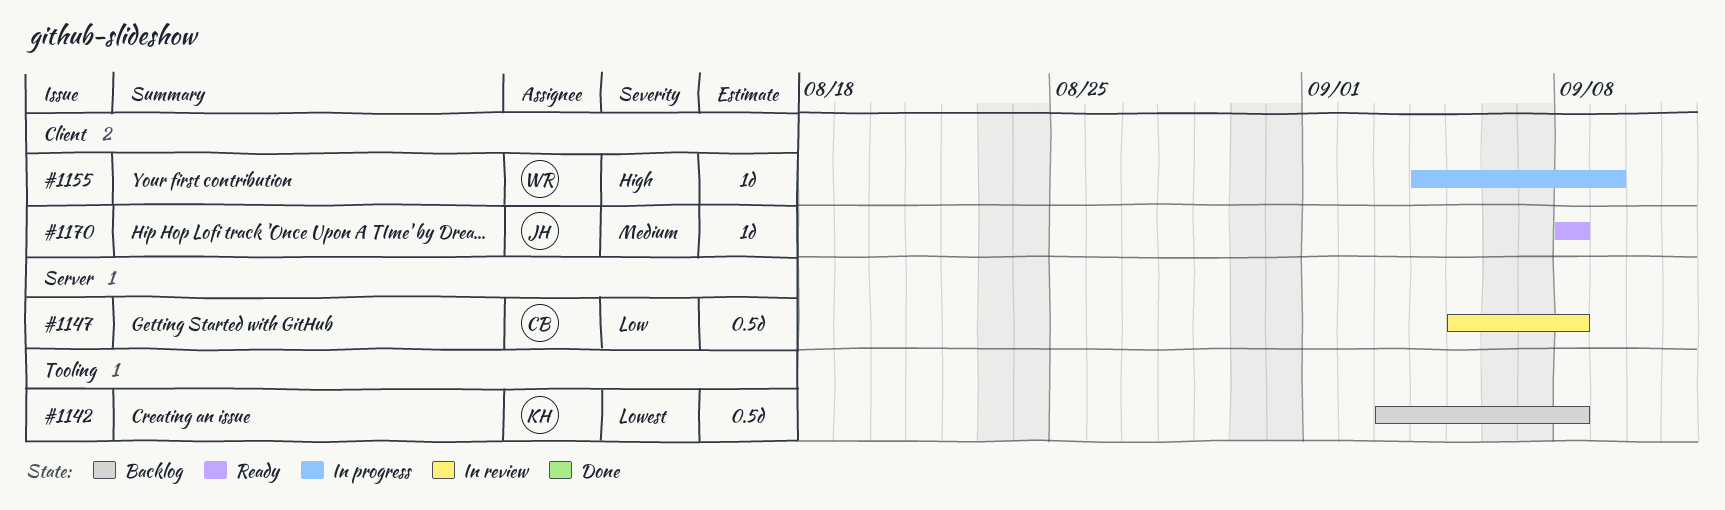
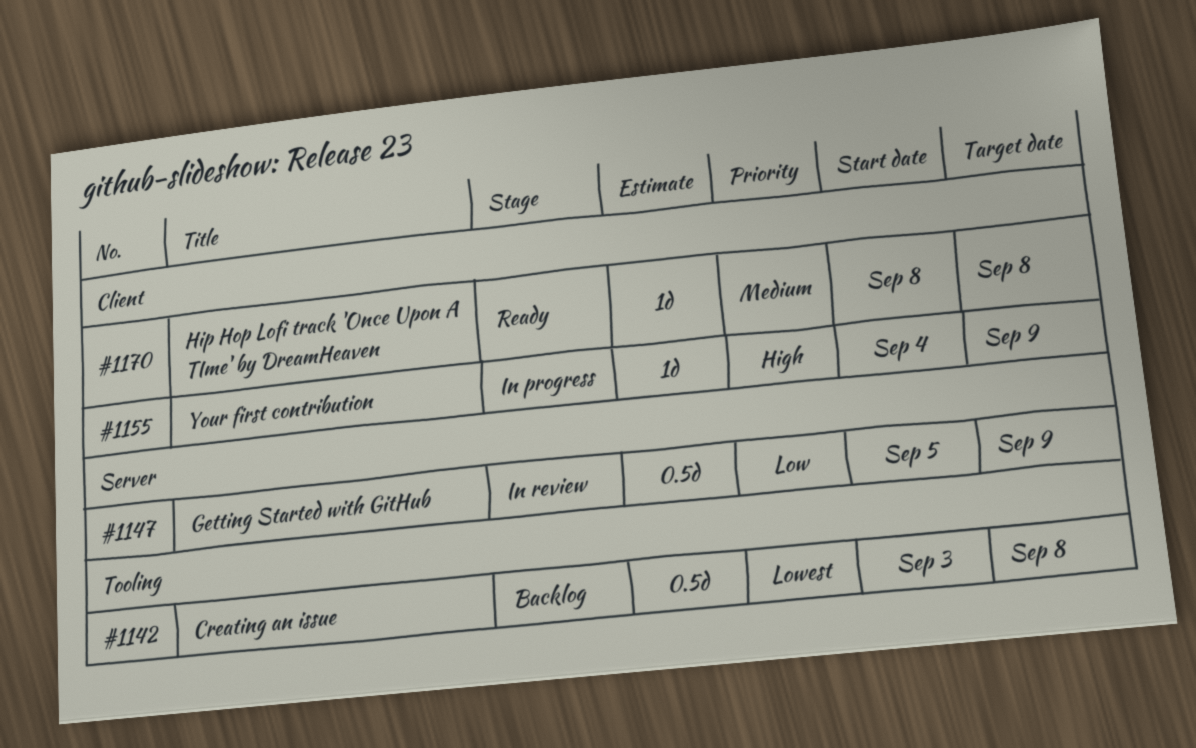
#1147, due: Sep 8 -> Sep 9

